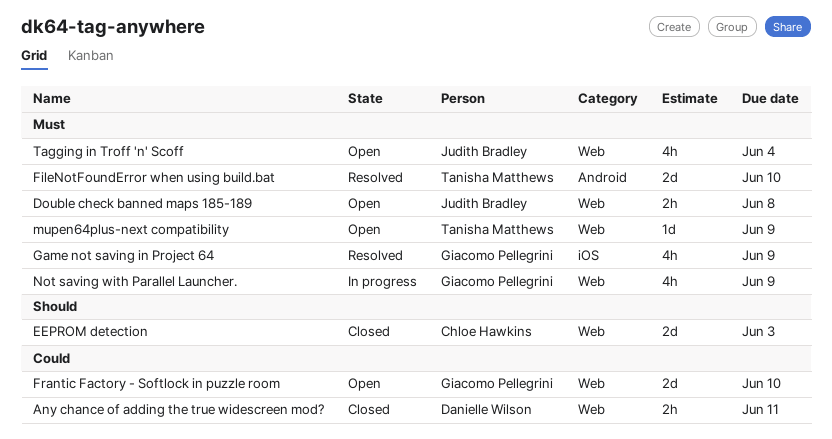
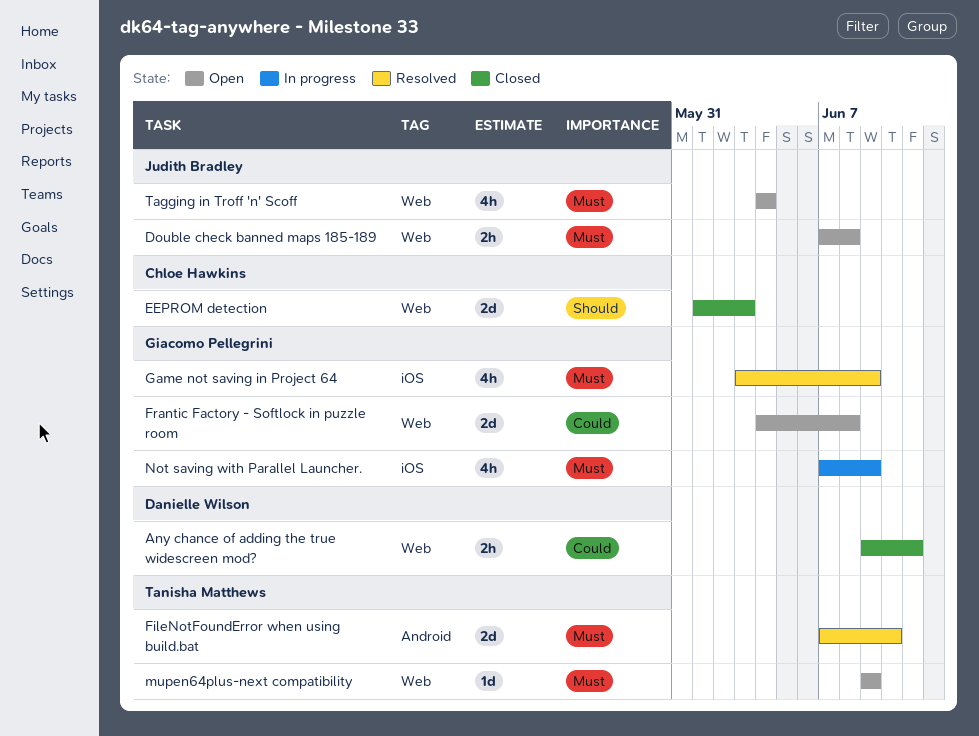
Frantic Factory - Softlock in puzzle room, due: Jun 10 -> Jun 8
Not saving with Parallel Launcher., label: Web -> iOS

